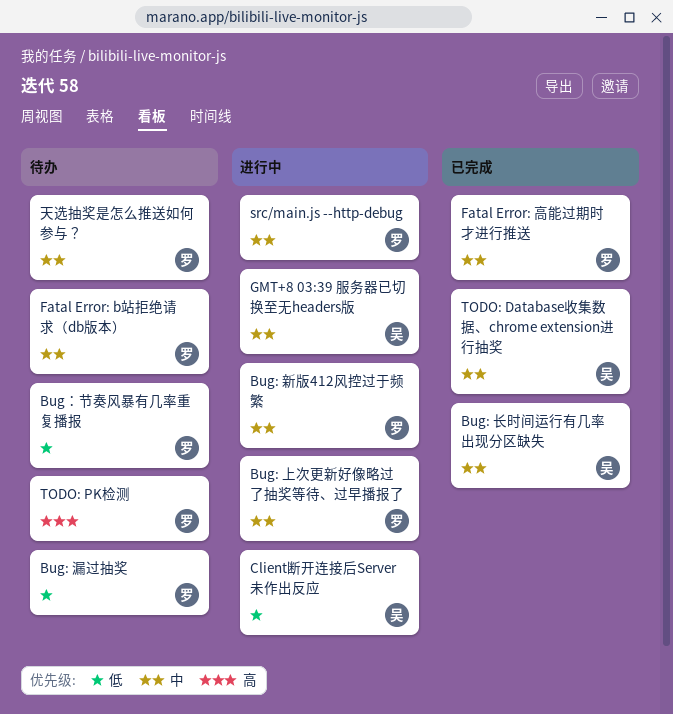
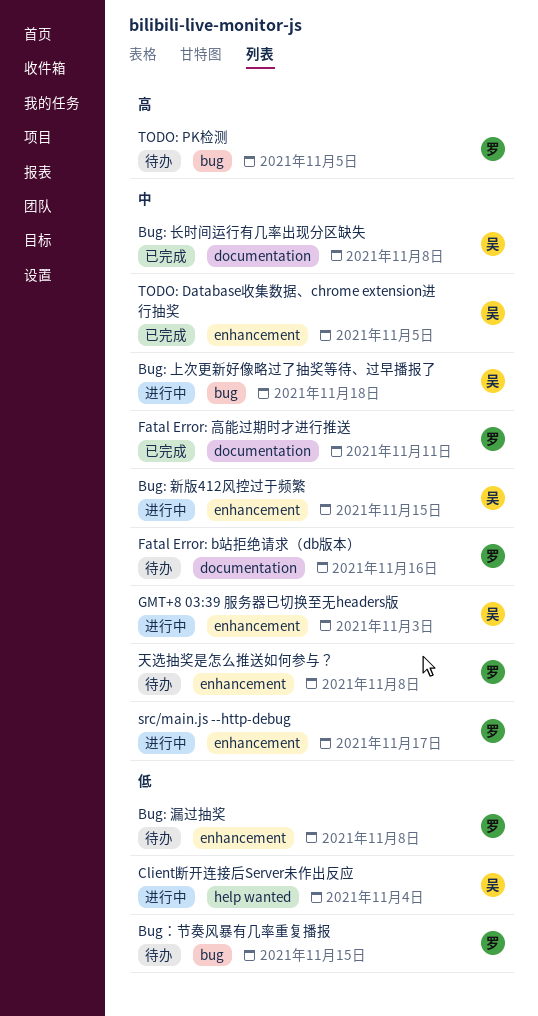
Bug: 上次更新好像略过了抽奖等待、过早播报了, owner: 罗 -> 吴
Bug: 新版412风控过于频繁, owner: 罗 -> 吴

